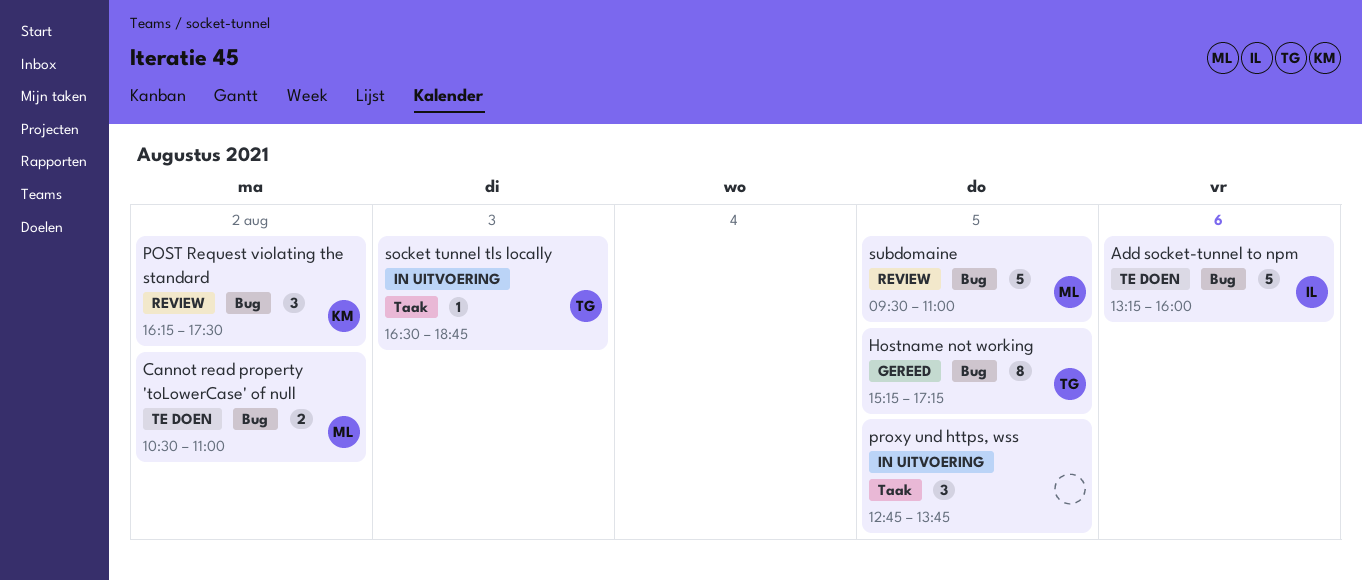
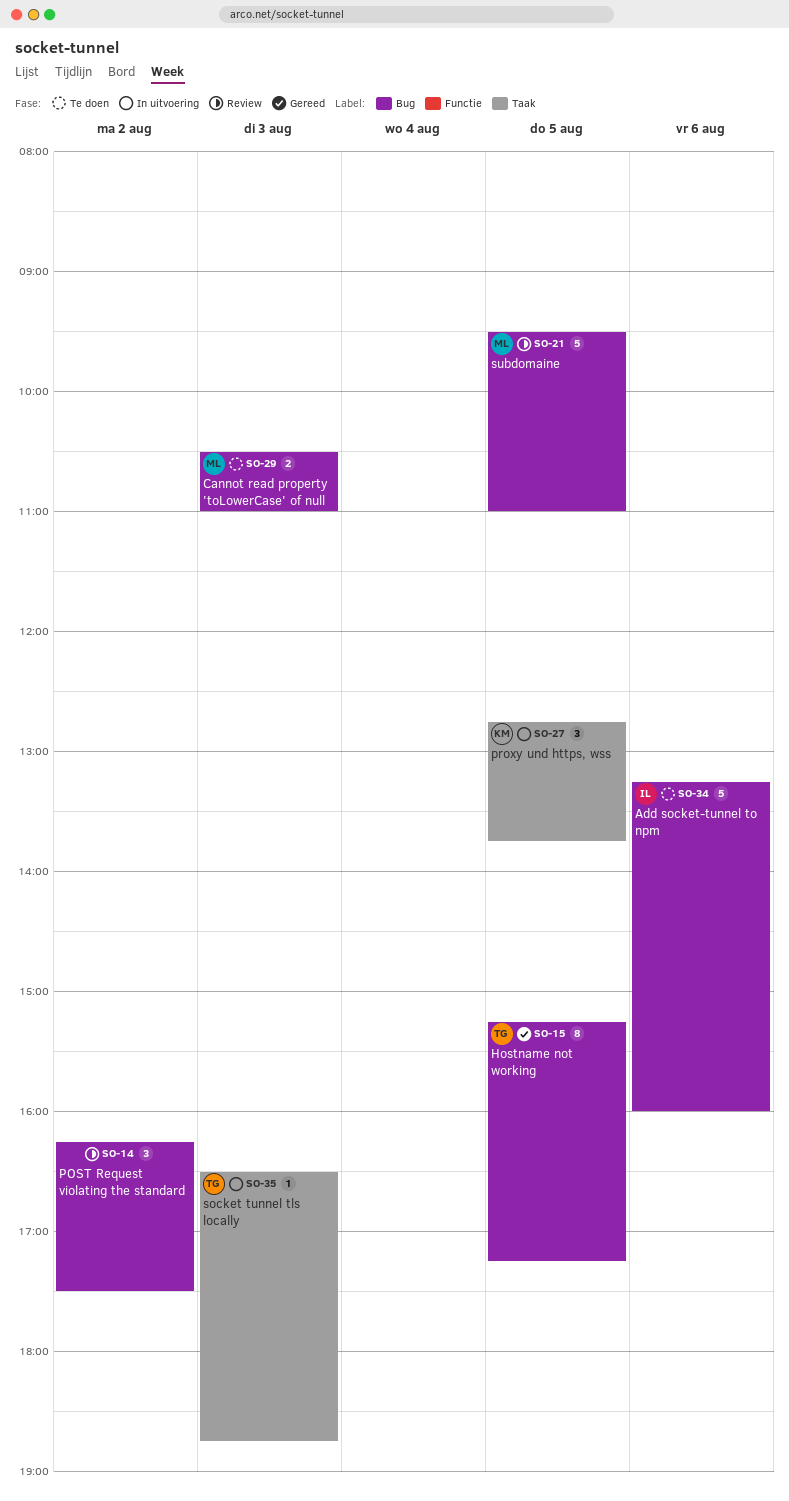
Cannot read property 'toLowerCase' of null, day: Aug 2 -> Aug 3
POST Request violating the standard, owner: KM -> none
proxy und https, wss, owner: none -> KM

